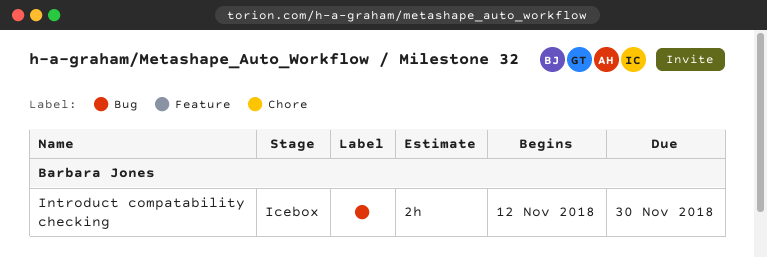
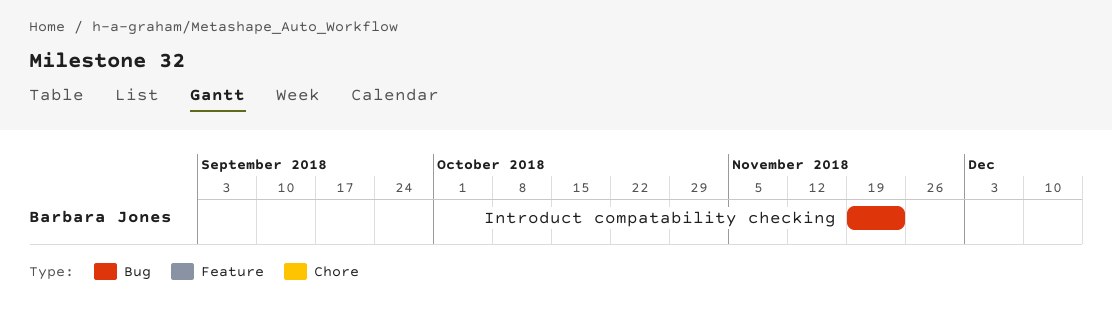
Introduct compatability checking, start: Nov 12 -> Nov 19
Introduct compatability checking, due: Nov 30 -> Nov 23

